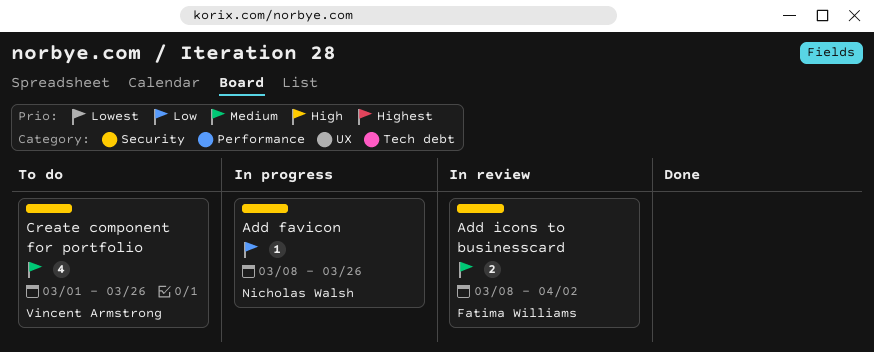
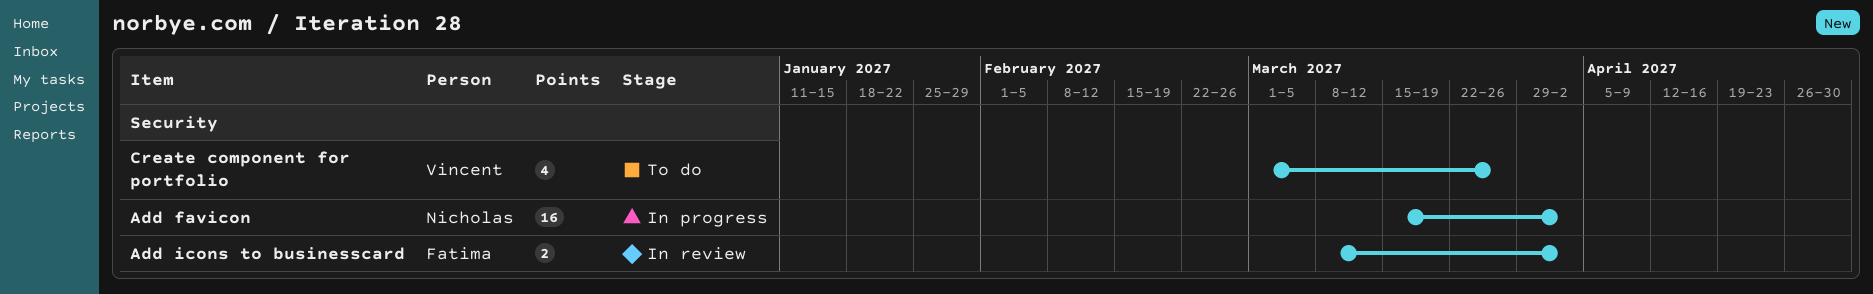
Add favicon, estimate: 1 -> 16
Add favicon, start: Mar 8 -> Mar 15
Add favicon, due: Mar 26 -> Apr 2

